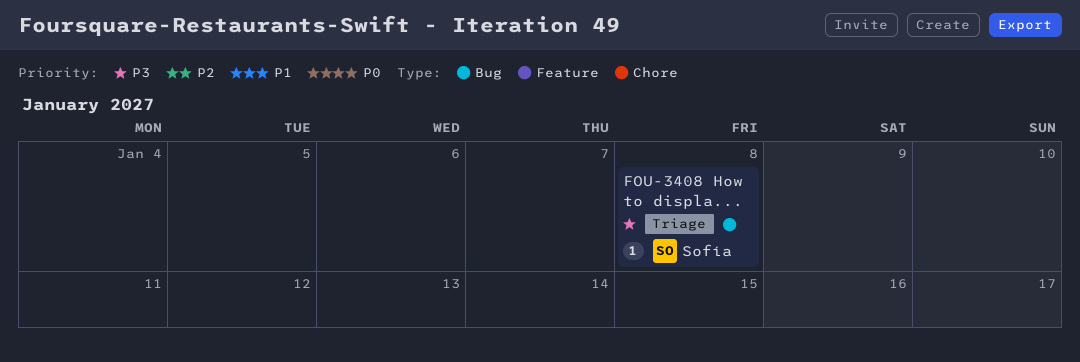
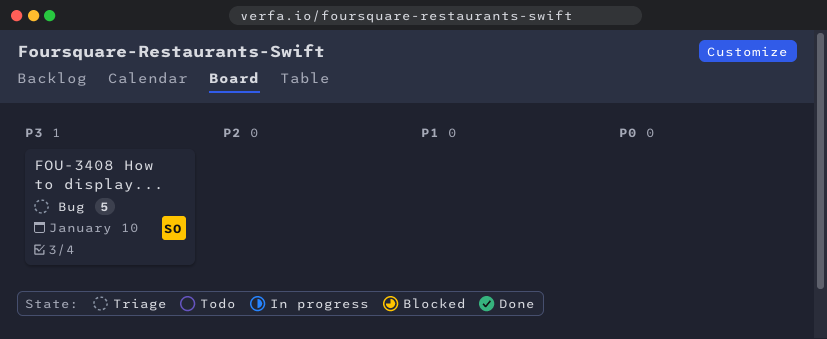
FOU-3408, estimate: 1 -> 5
FOU-3408, due: Jan 8 -> Jan 10

